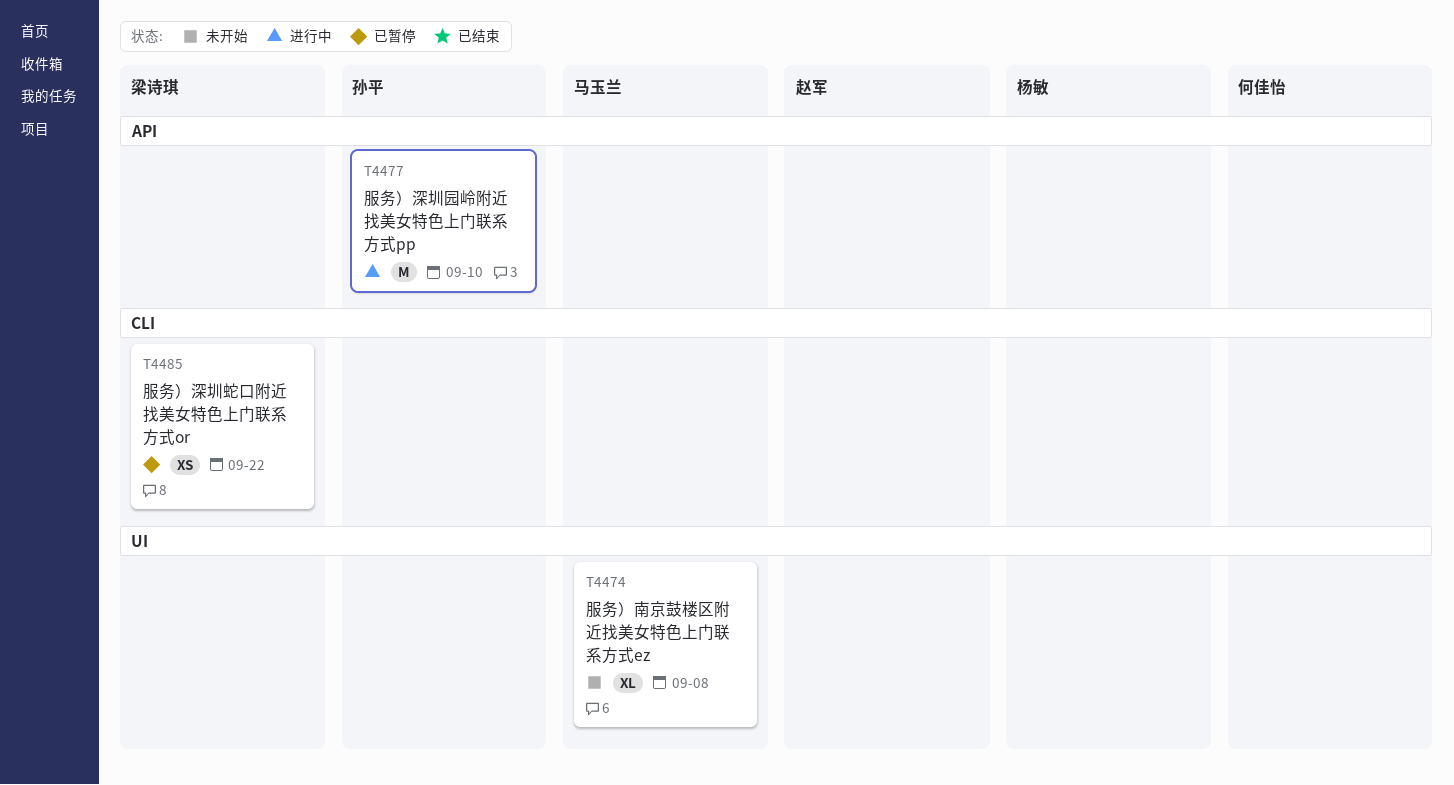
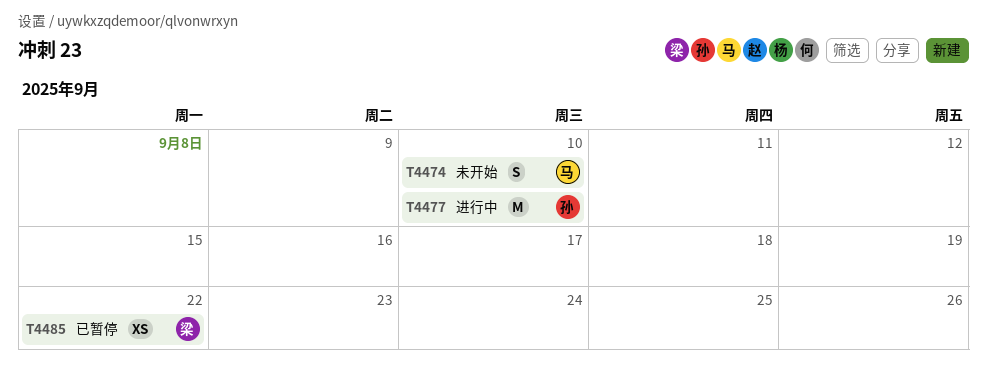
T4474, estimate: XL -> S
T4474, due: Sep 8 -> Sep 10

